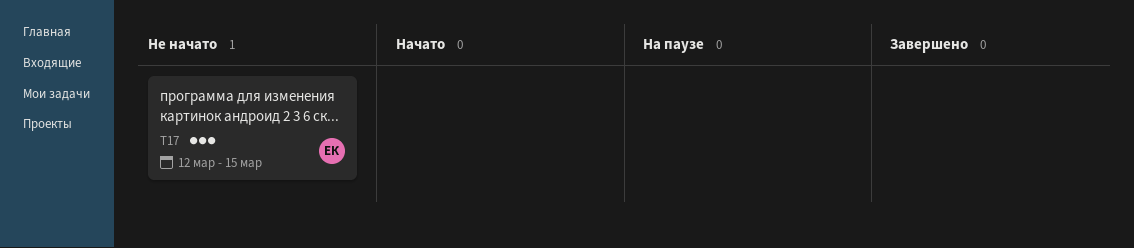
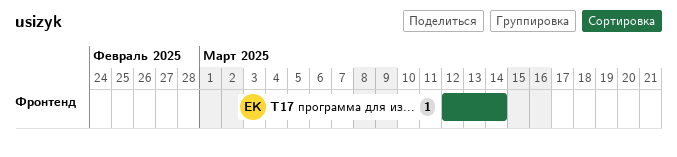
T17, estimate: 3 -> 1
T17, due: Mar 15 -> Mar 14

